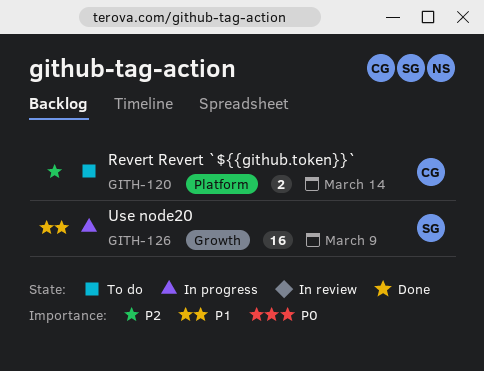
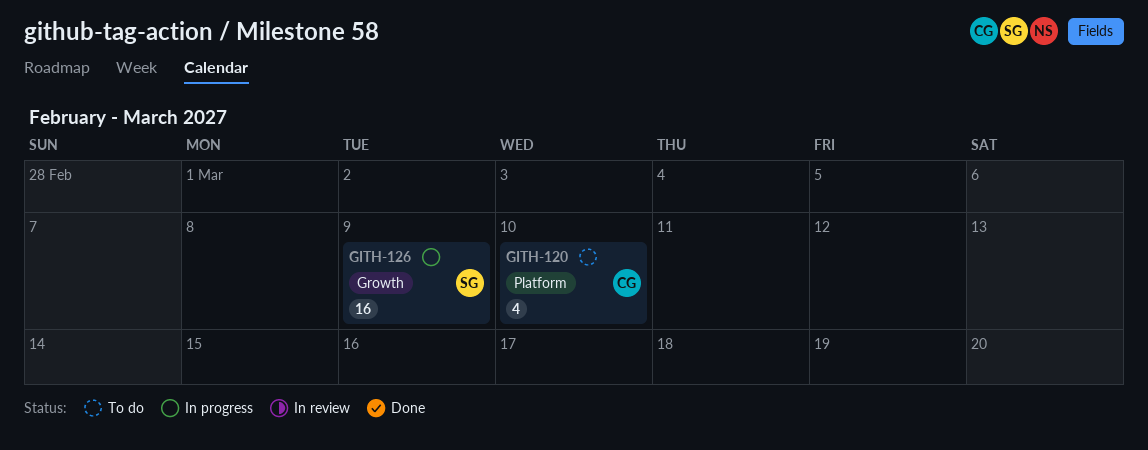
GITH-120, estimate: 2 -> 4
GITH-120, due: Mar 14 -> Mar 10

